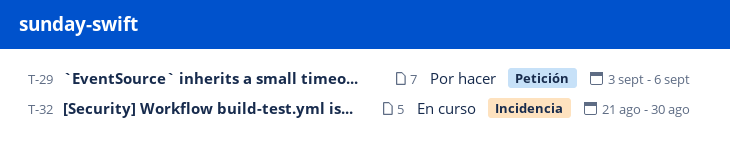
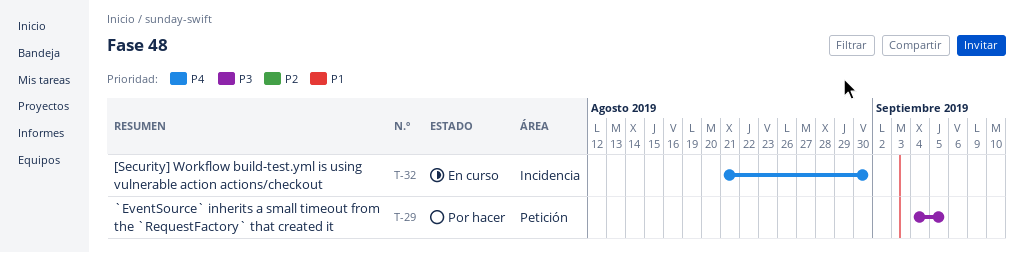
T-29, start: Sep 3 -> Sep 4
T-29, due: Sep 6 -> Sep 5

